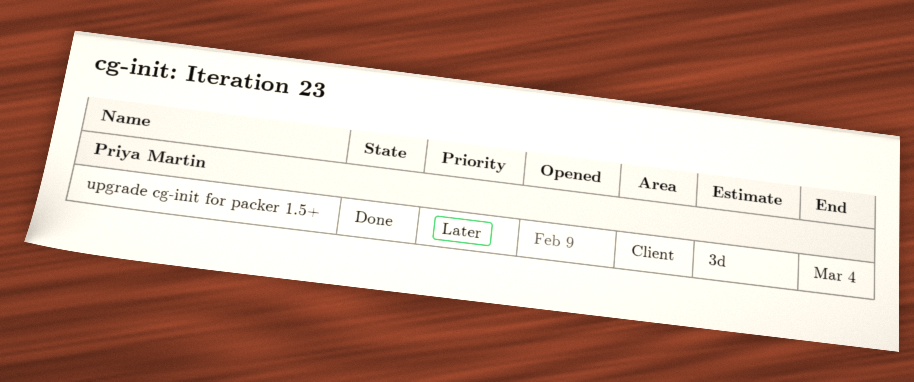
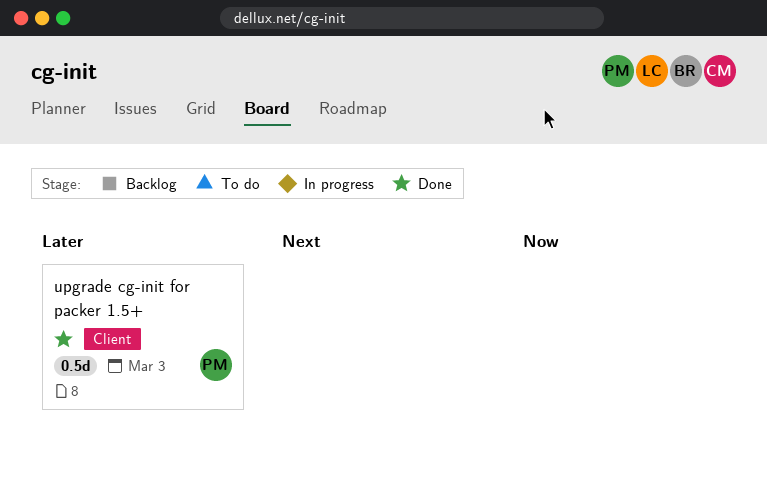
upgrade cg-init for packer 1.5+, estimate: 3d -> 0.5d
upgrade cg-init for packer 1.5+, due: Mar 4 -> Mar 3

